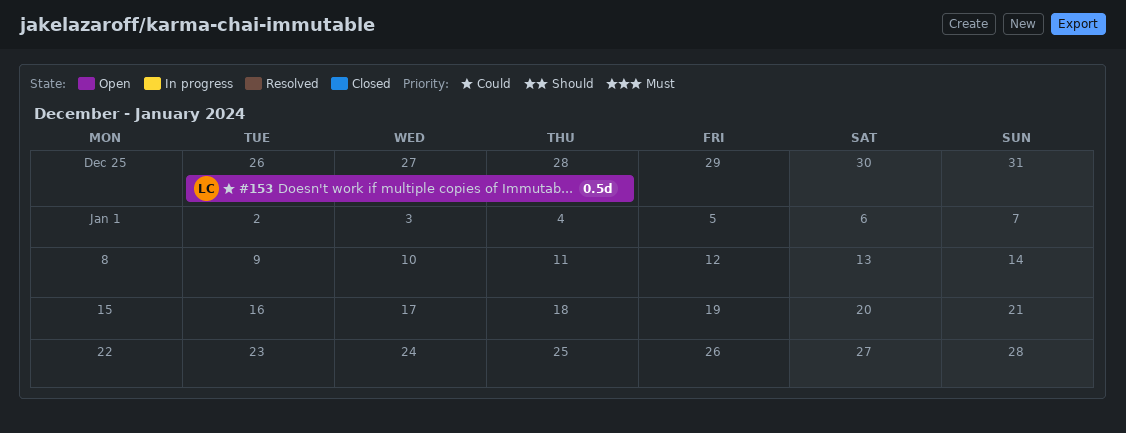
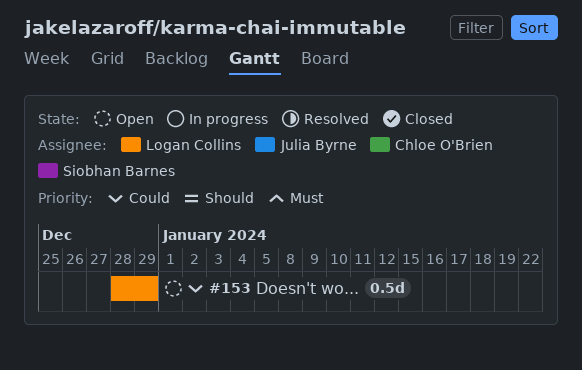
#153, start: Dec 26 -> Dec 28
#153, due: Dec 28 -> Dec 29

